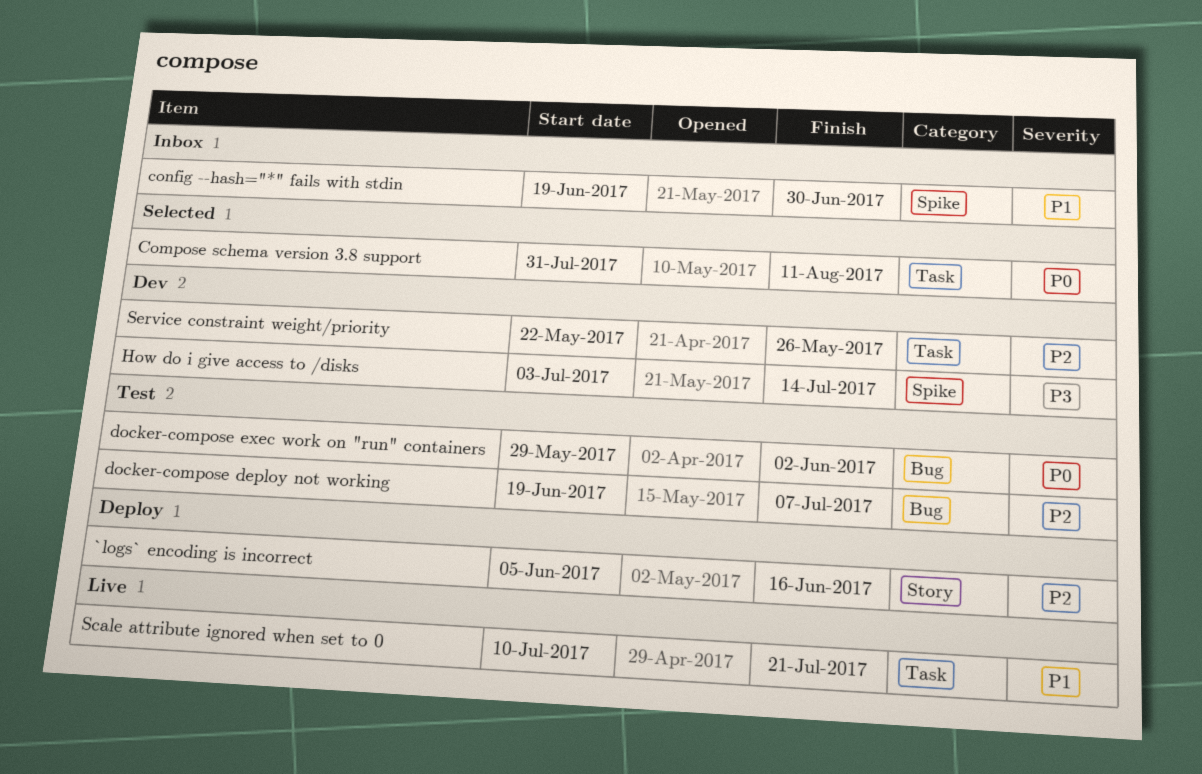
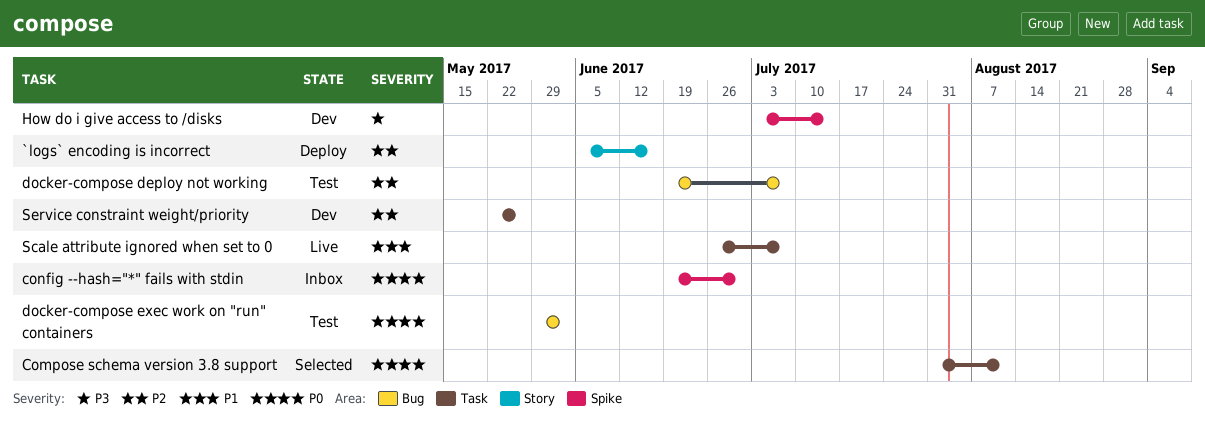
config --hash="*" fails with stdin, priority: P1 -> P0
Scale attribute ignored when set to 0, start: Jul 10 -> Jun 26
Scale attribute ignored when set to 0, due: Jul 21 -> Jul 7

